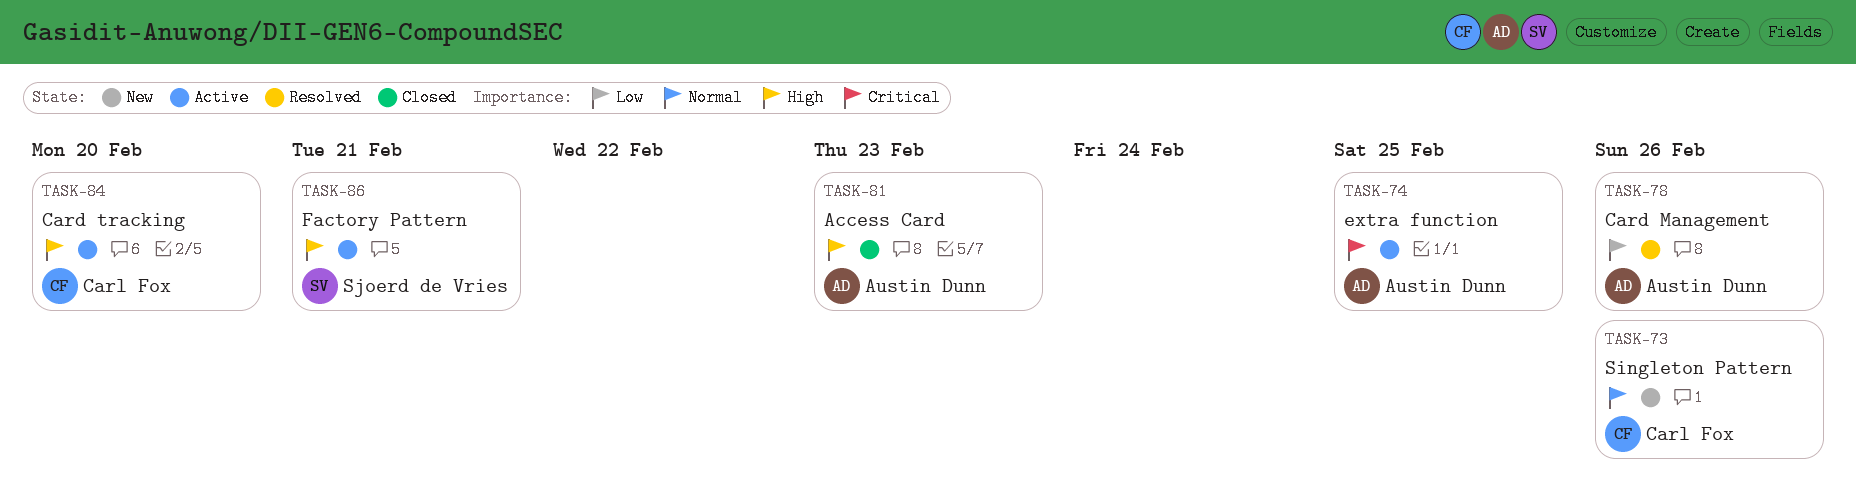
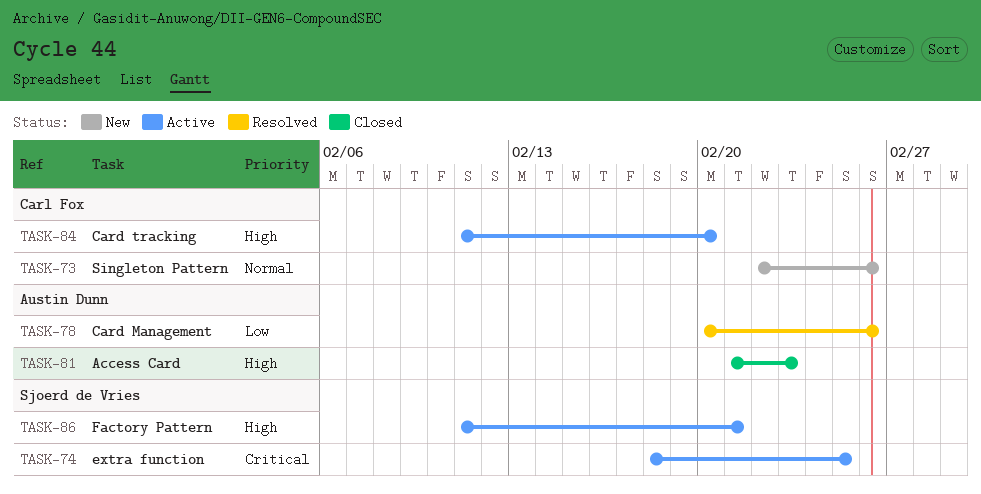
TASK-74, owner: Austin Dunn -> Sjoerd de Vries

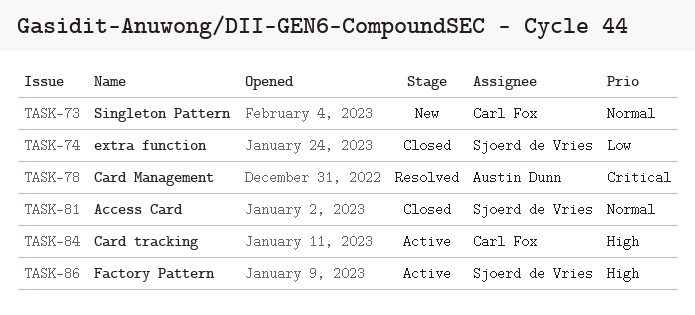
TASK-74, status: Active -> Closed
TASK-74, priority: Critical -> Low
TASK-78, priority: Low -> Critical
TASK-81, owner: Austin Dunn -> Sjoerd de Vries
TASK-81, priority: High -> Normal

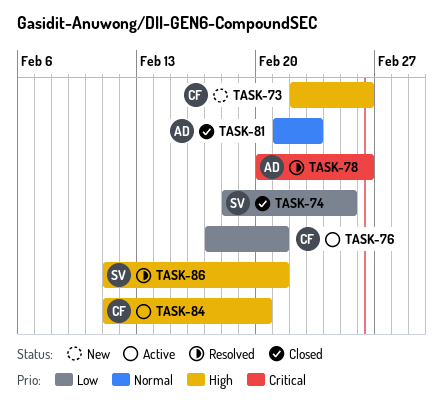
TASK-73, priority: Normal -> High
TASK-76: none -> present
TASK-81, owner: Sjoerd de Vries -> Austin Dunn
TASK-86, status: Active -> Resolved

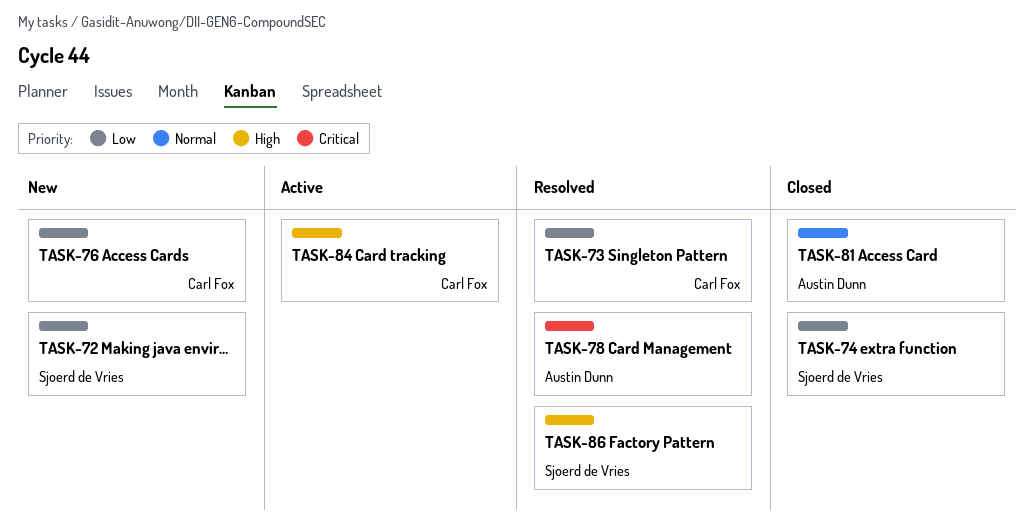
TASK-72: none -> present
TASK-73, status: New -> Resolved
TASK-73, priority: High -> Low
TASK-76, status: Active -> New

